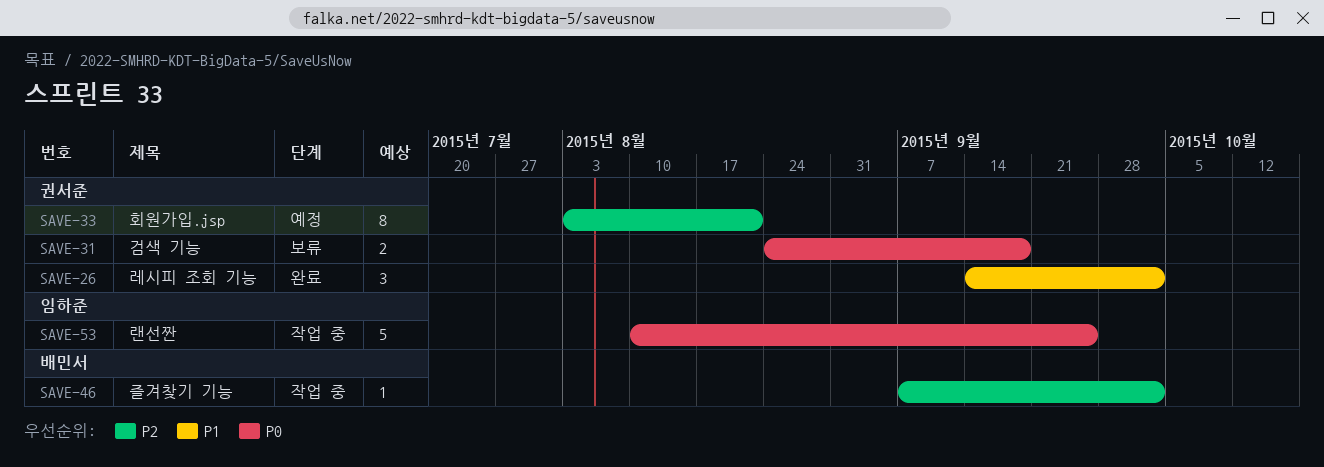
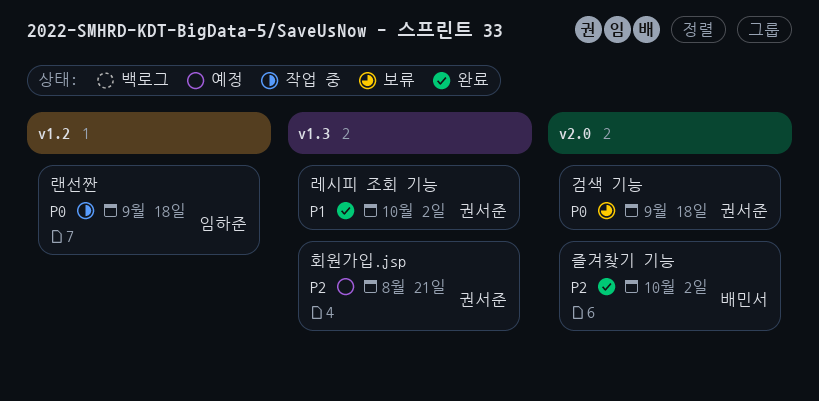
랜선짠, due: Sep 25 -> Sep 18
즐겨찾기 기능, status: 작업 중 -> 완료

